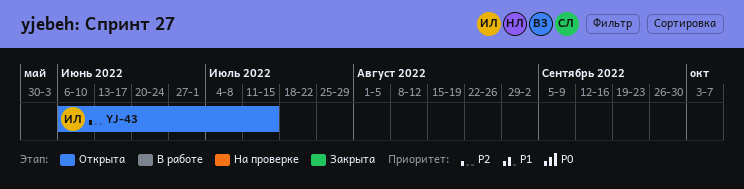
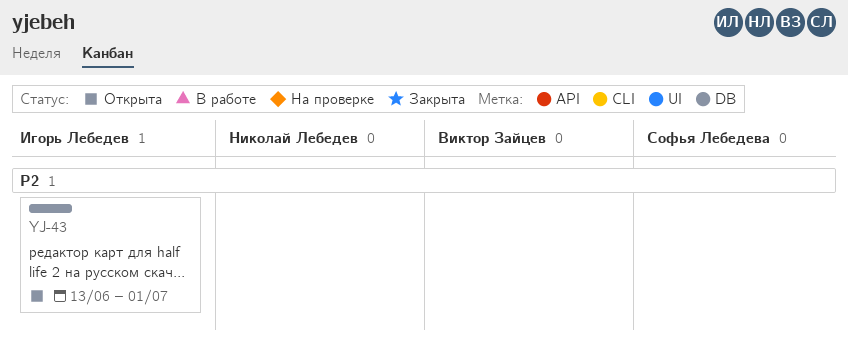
YJ-43, start: Jun 6 -> Jun 13
YJ-43, due: Jul 15 -> Jul 1

